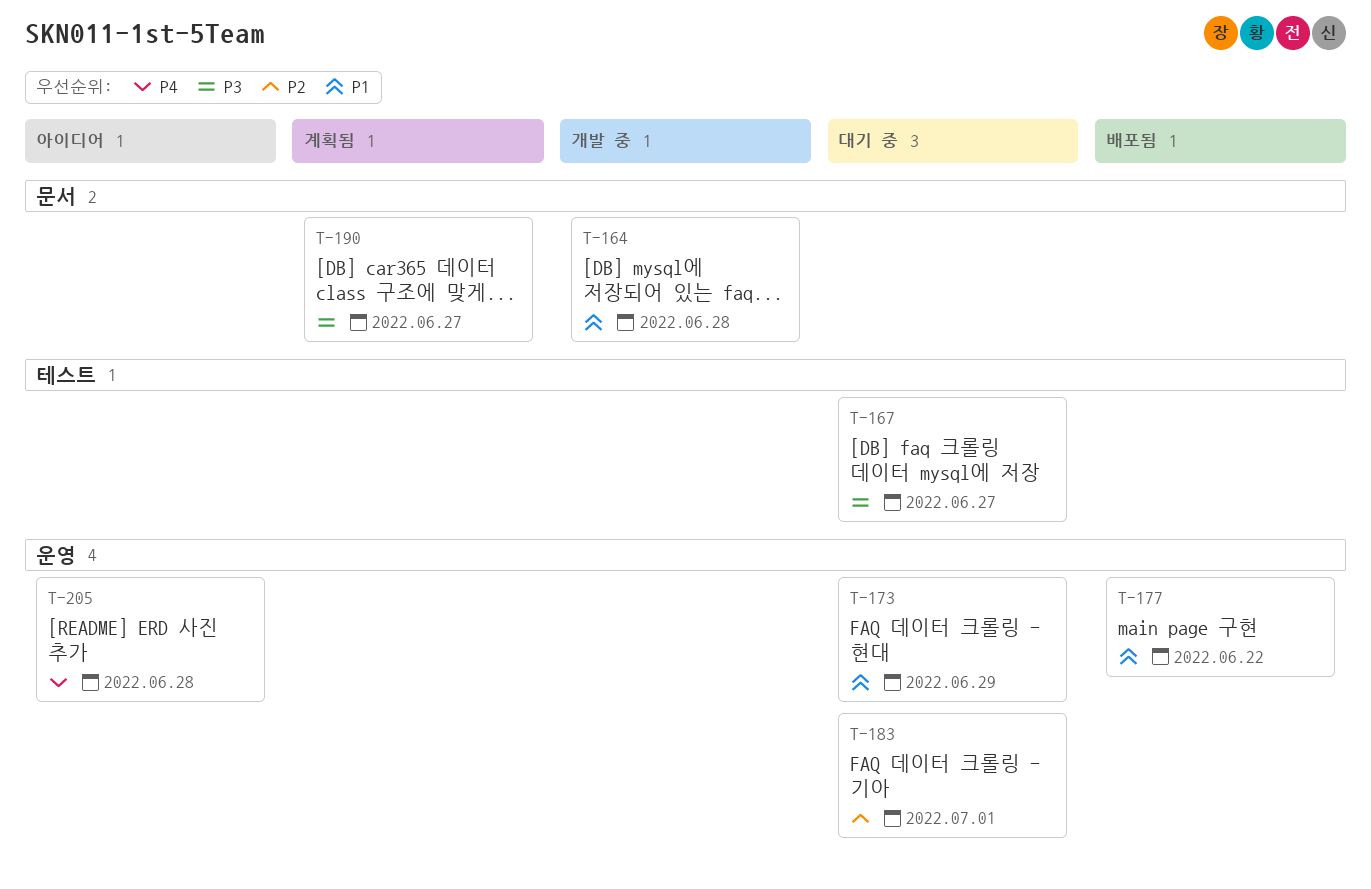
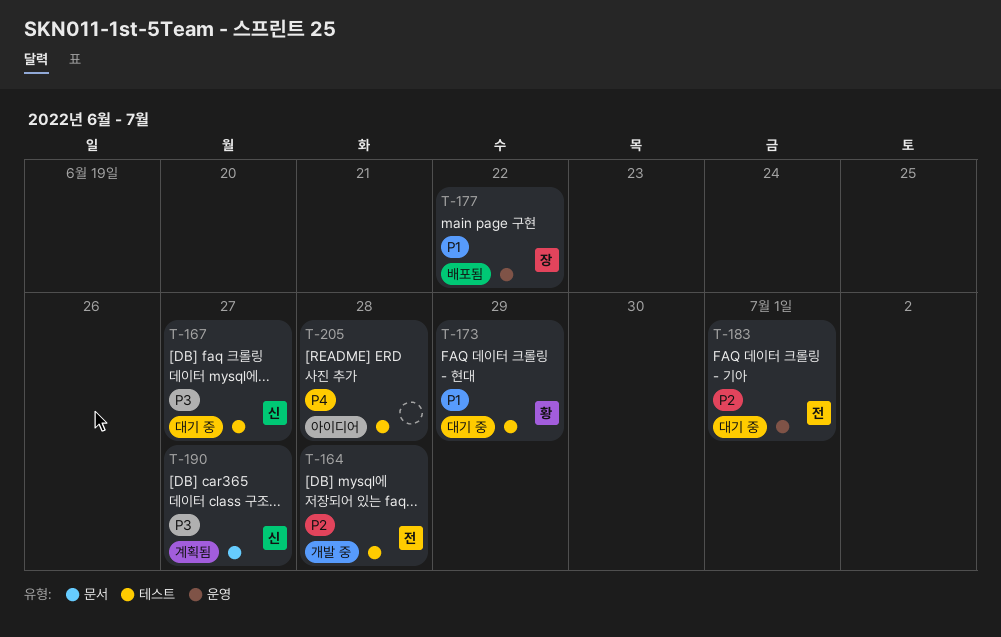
T-164, priority: P1 -> P2
T-164, label: 문서 -> 테스트
T-173, label: 운영 -> 테스트
T-205, label: 운영 -> 테스트

